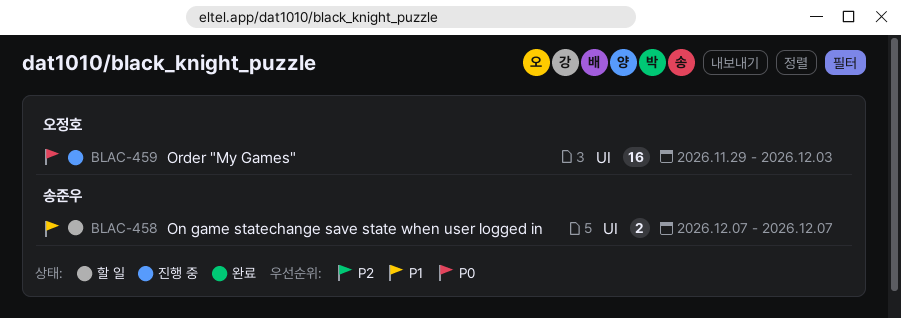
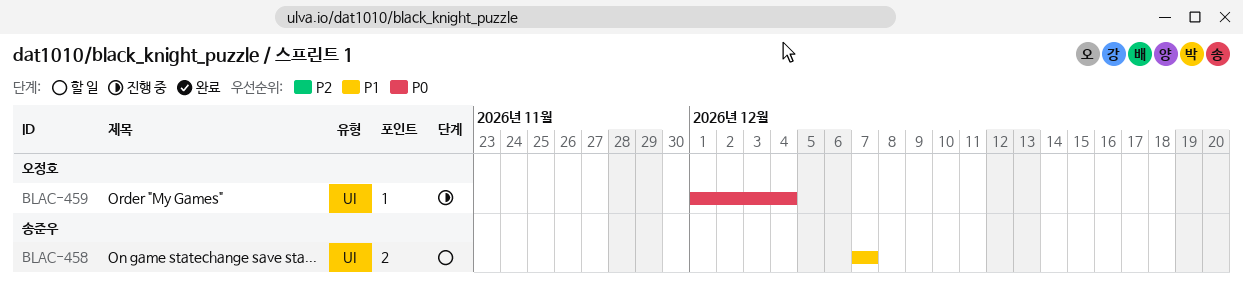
BLAC-459, estimate: 16 -> 1
BLAC-459, start: Nov 29 -> Dec 1
BLAC-459, due: Dec 3 -> Dec 4

